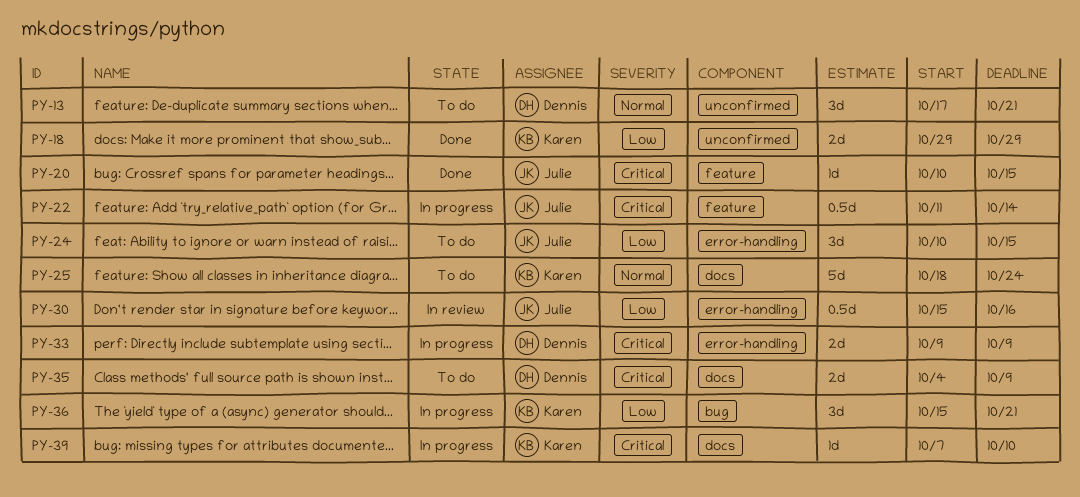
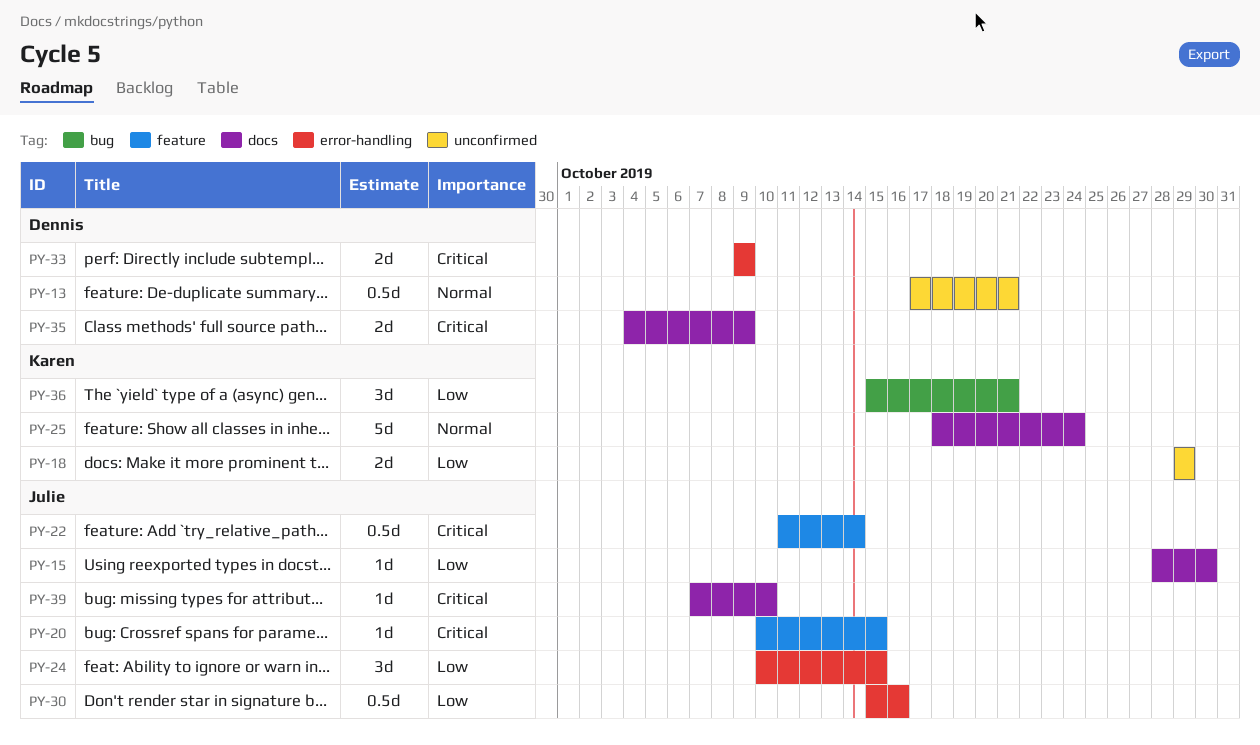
PY-13, estimate: 3d -> 0.5d
PY-15: none -> present
PY-39, owner: Karen -> Julie

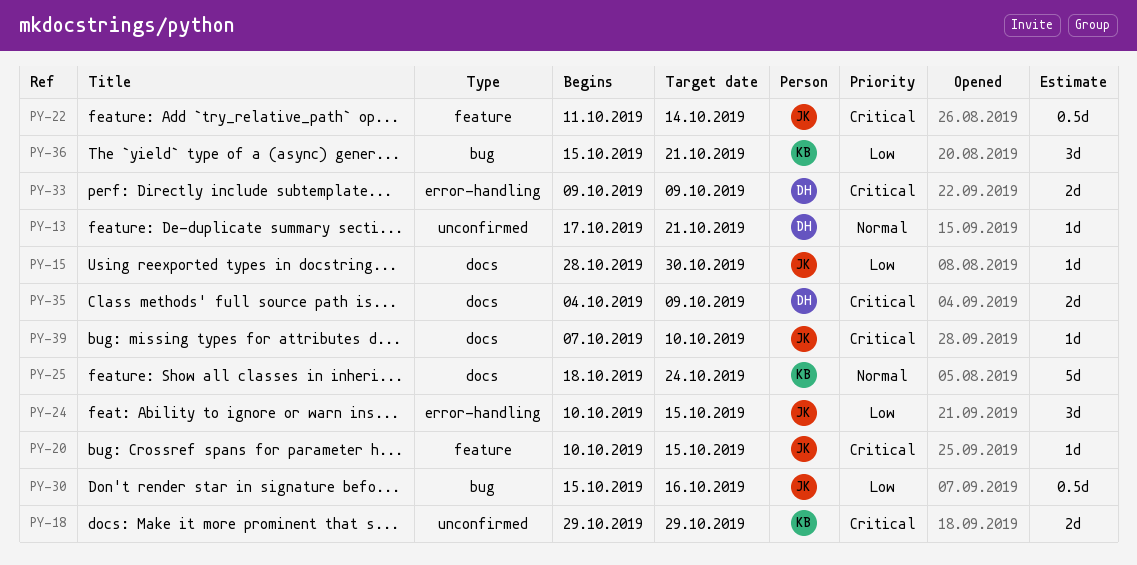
PY-13, estimate: 0.5d -> 1d
PY-18, priority: Low -> Critical
PY-30, label: error-handling -> bug

